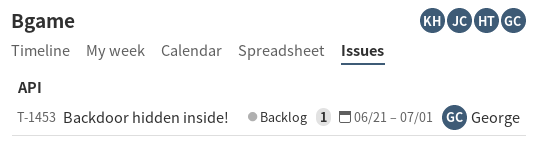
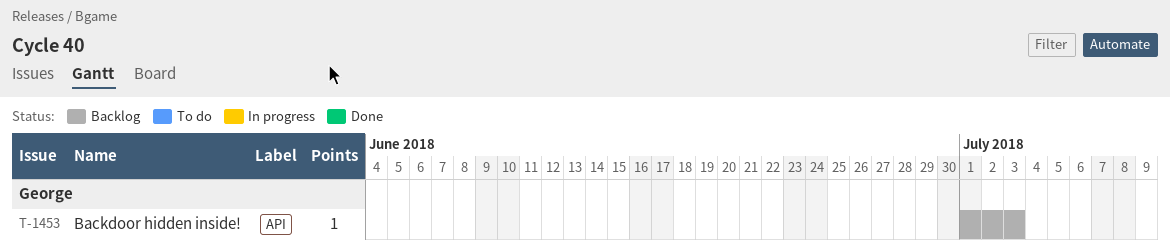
T-1453, start: Jun 21 -> Jul 1
T-1453, due: Jul 1 -> Jul 3

